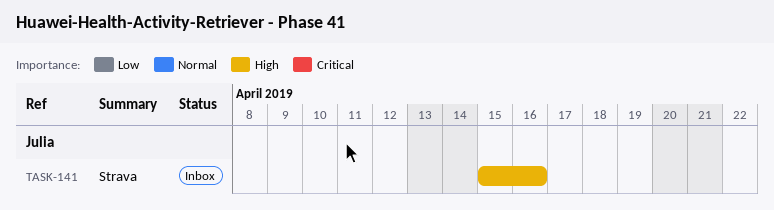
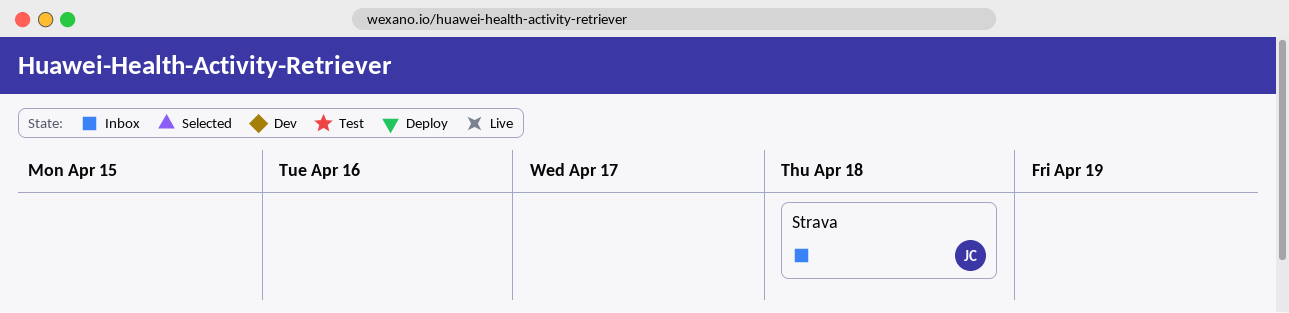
Strava, due: Apr 16 -> Apr 18

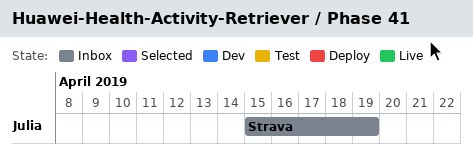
Strava, due: Apr 18 -> Apr 19

